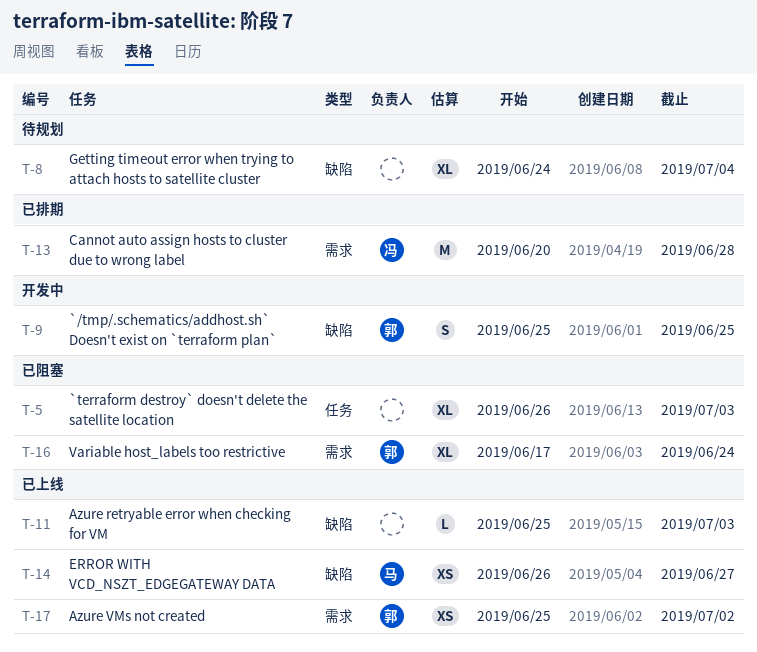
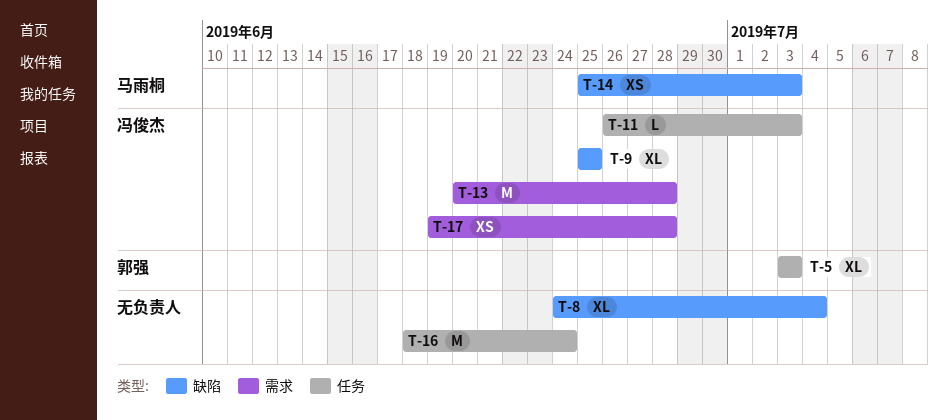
T-5, owner: none -> 郭强
T-5, start: Jun 26 -> Jul 3
T-9, owner: 郭强 -> 冯俊杰
T-9, estimate: S -> XL
T-11, owner: none -> 冯俊杰
T-11, label: 缺陷 -> 任务
T-11, start: Jun 25 -> Jun 26
T-14, start: Jun 26 -> Jun 25
T-14, due: Jun 27 -> Jul 3
T-16, owner: 郭强 -> none
T-16, label: 需求 -> 任务
T-16, estimate: XL -> M
T-16, start: Jun 17 -> Jun 18
T-17, owner: 郭强 -> 冯俊杰
T-17, start: Jun 25 -> Jun 19
T-17, due: Jul 2 -> Jun 28

